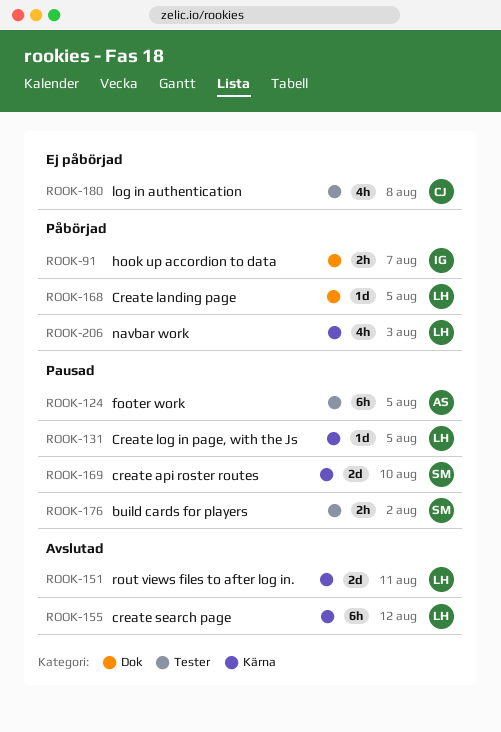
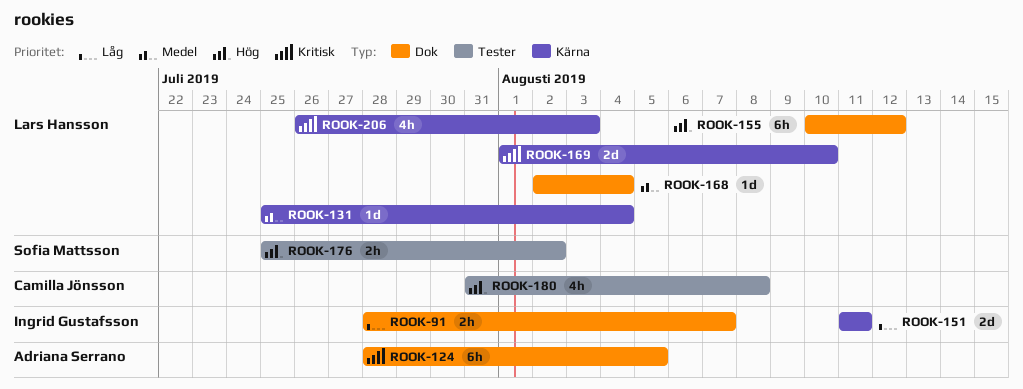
ROOK-124, label: Tester -> Dok
ROOK-131, due: Aug 5 -> Aug 4
ROOK-151, owner: Lars Hansson -> Ingrid Gustafsson
ROOK-155, label: Kärna -> Dok
ROOK-168, due: Aug 5 -> Aug 4
ROOK-169, owner: Sofia Mattsson -> Lars Hansson

